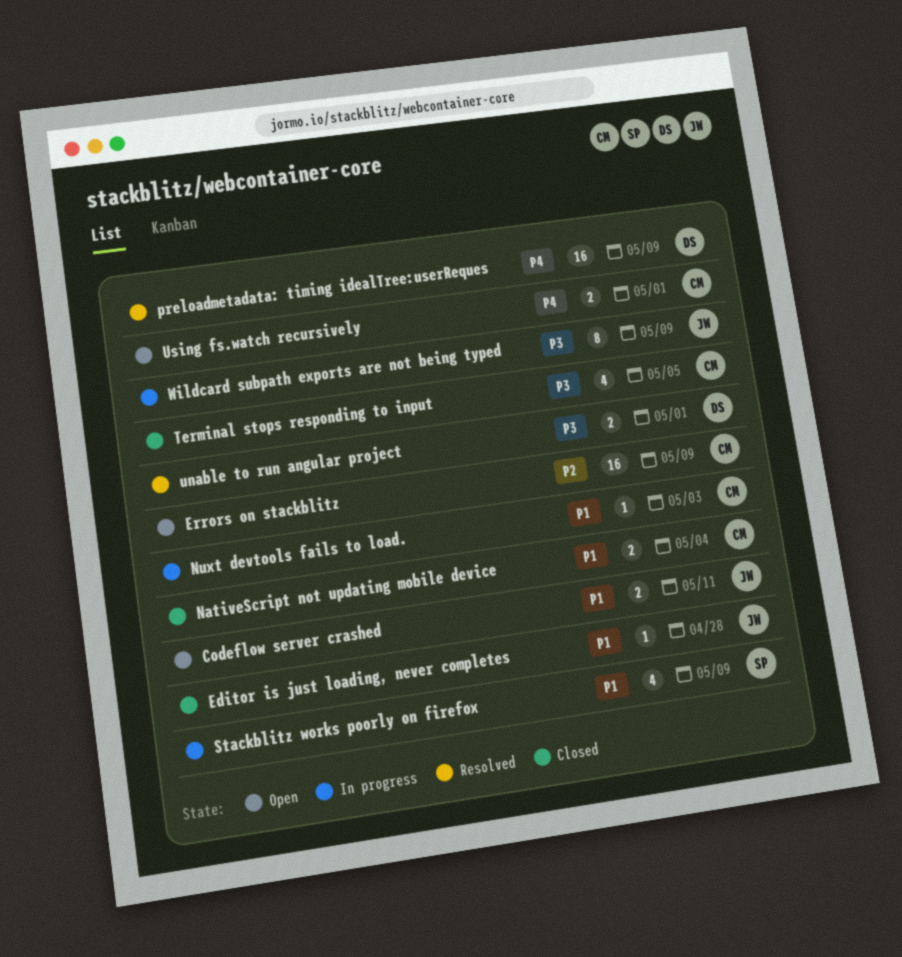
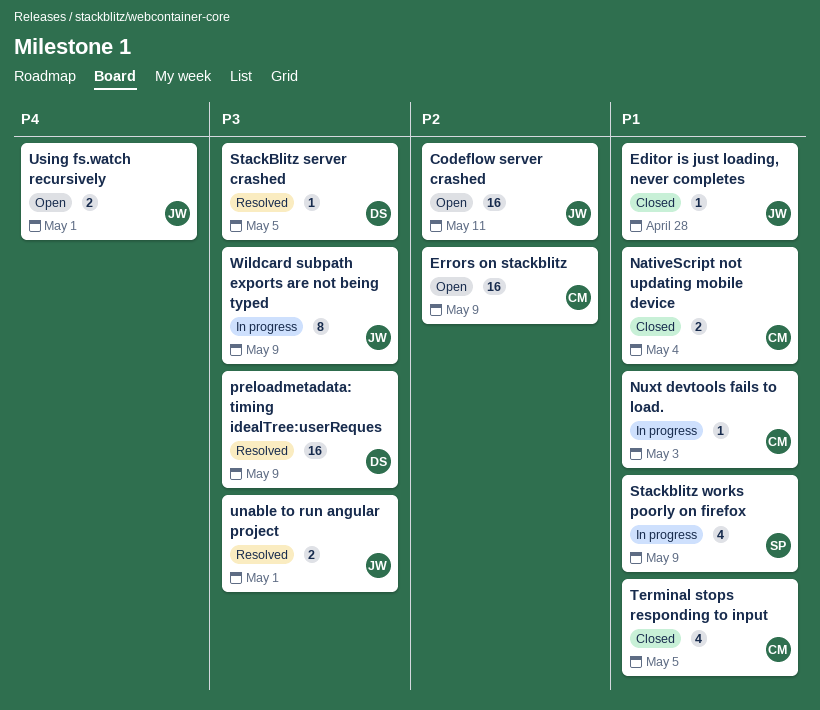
Codeflow server crashed, priority: P1 -> P2
Codeflow server crashed, estimate: 2 -> 16
preloadmetadata: timing idealTree:userReques, priority: P4 -> P3
StackBlitz server crashed: none -> present
Terminal stops responding to input, priority: P3 -> P1
unable to run angular project, owner: DS -> JW
Using fs.watch recursively, owner: CM -> JW

